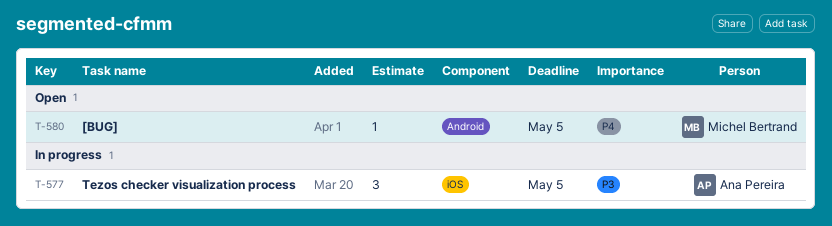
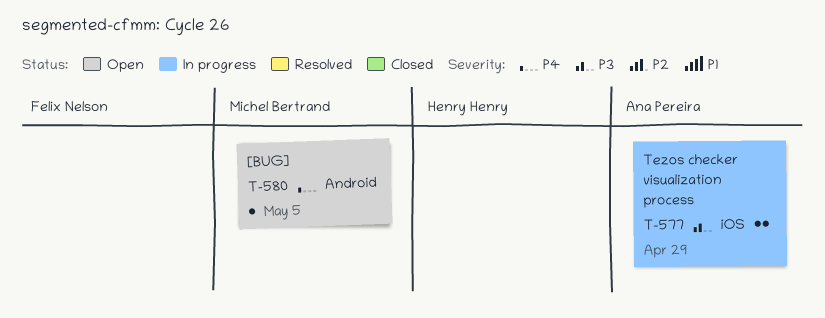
T-577, estimate: 3 -> 2
T-577, due: May 5 -> Apr 29

